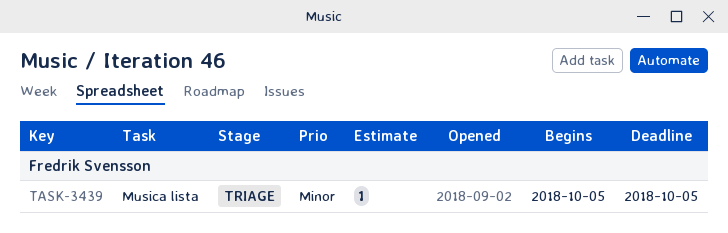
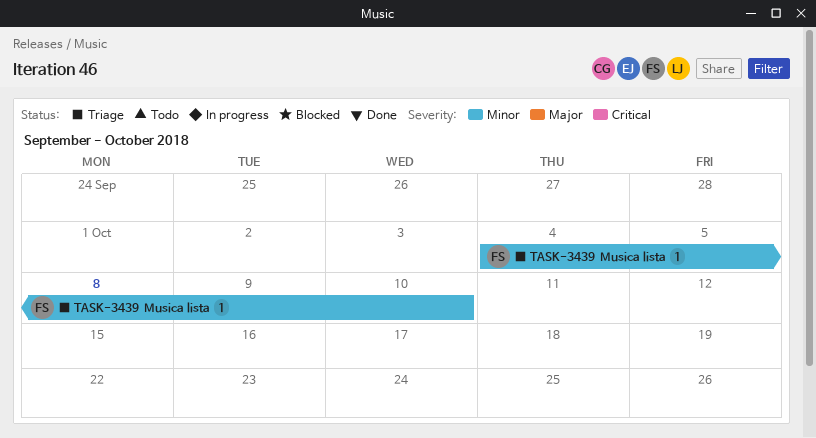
TASK-3439, start: Oct 5 -> Oct 4
TASK-3439, due: Oct 5 -> Oct 10

